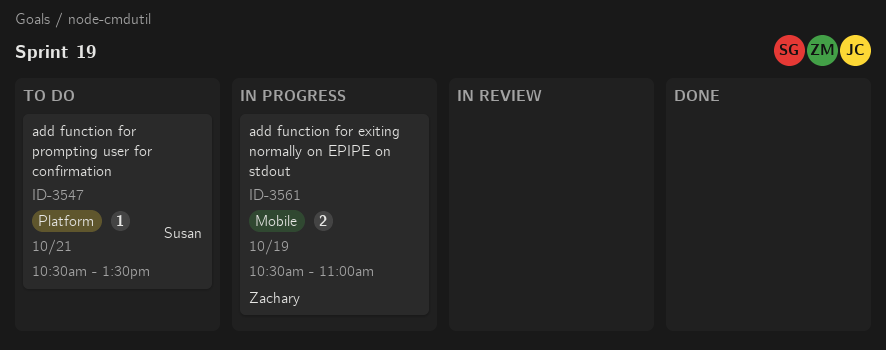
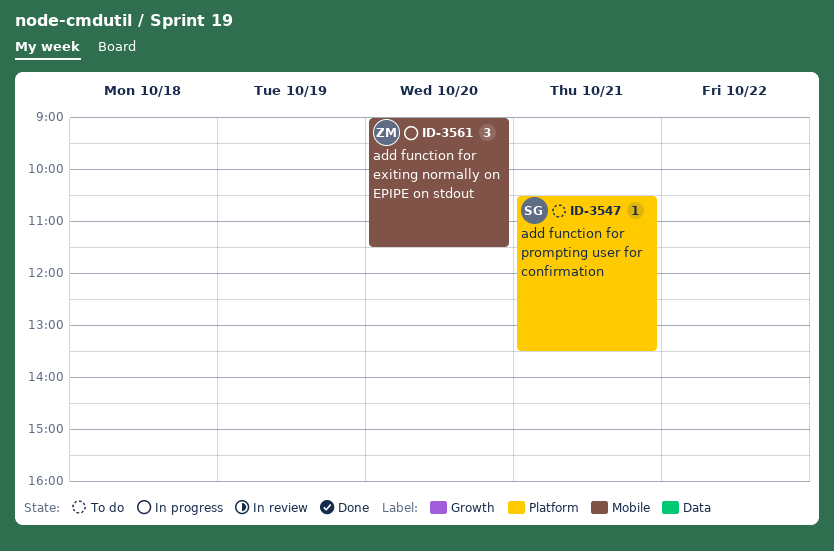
ID-3561, estimate: 2 -> 3
ID-3561, day: Oct 19 -> Oct 20
ID-3561, begins: 10:30 -> 09:00
ID-3561, ends: 11:00 -> 11:30

